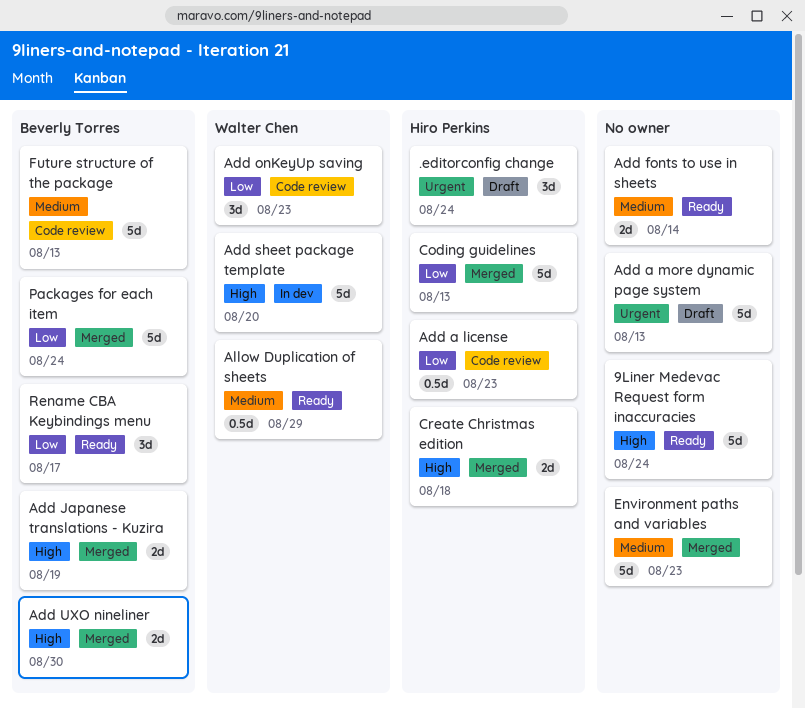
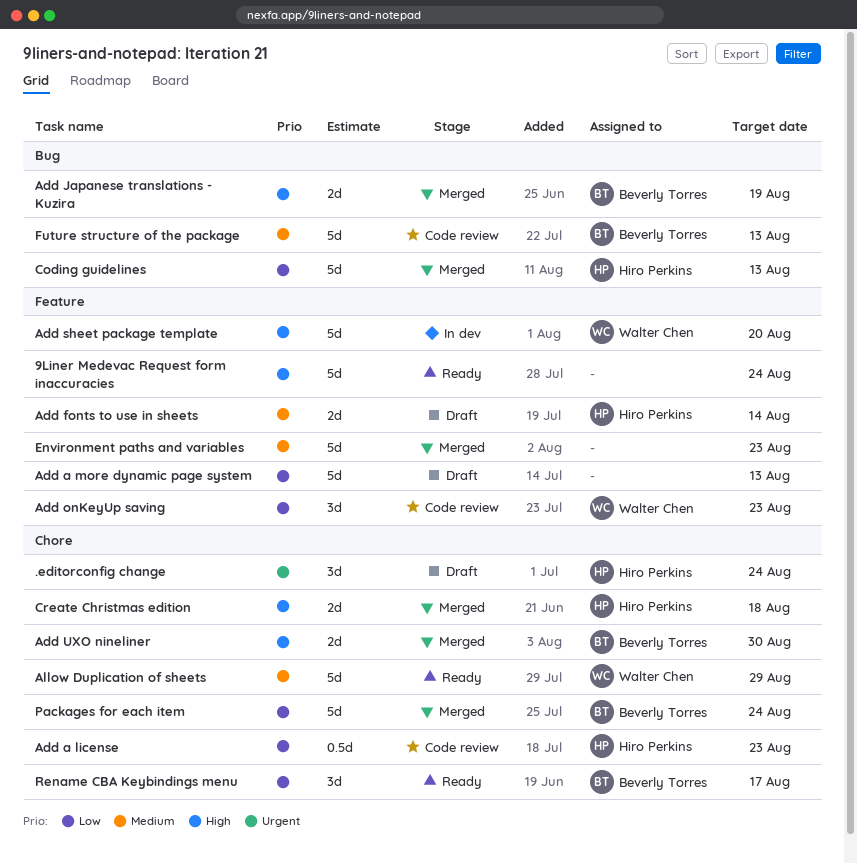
Add a more dynamic page system, priority: Urgent -> Low
Add fonts to use in sheets, status: Ready -> Draft
Add fonts to use in sheets, owner: none -> Hiro Perkins
Allow Duplication of sheets, estimate: 0.5d -> 5d

